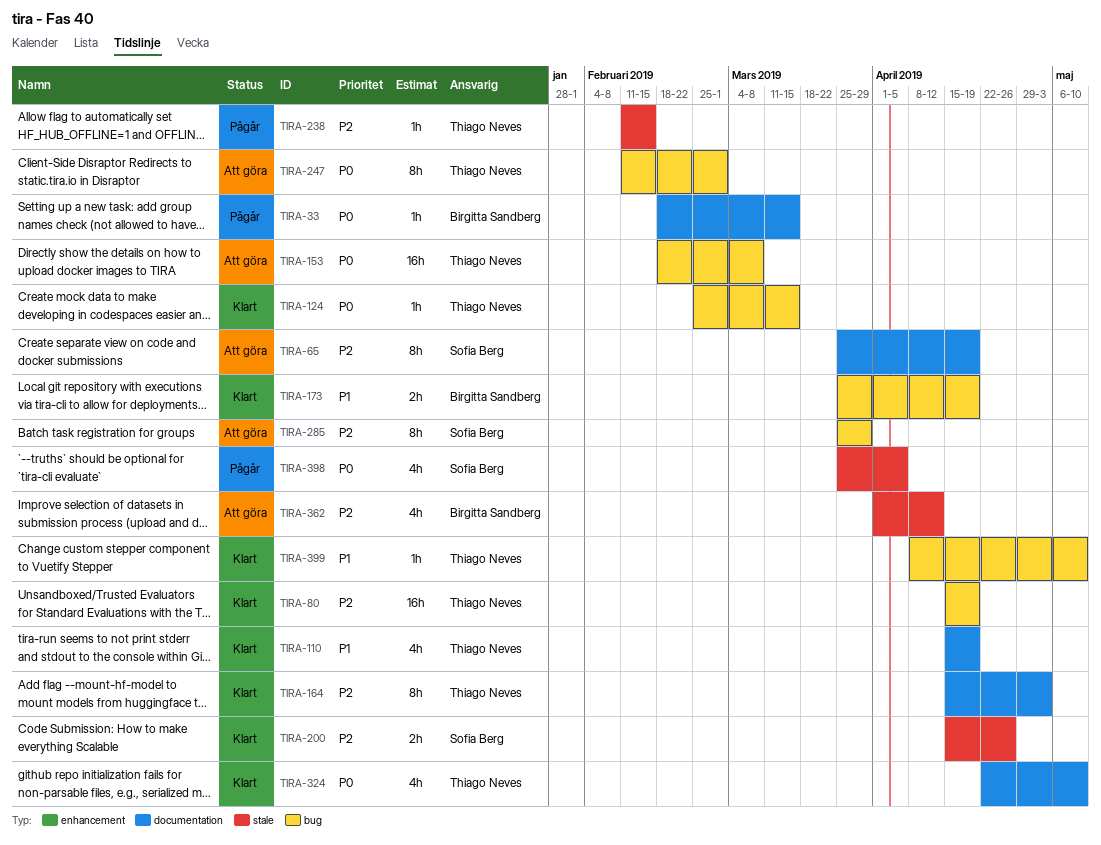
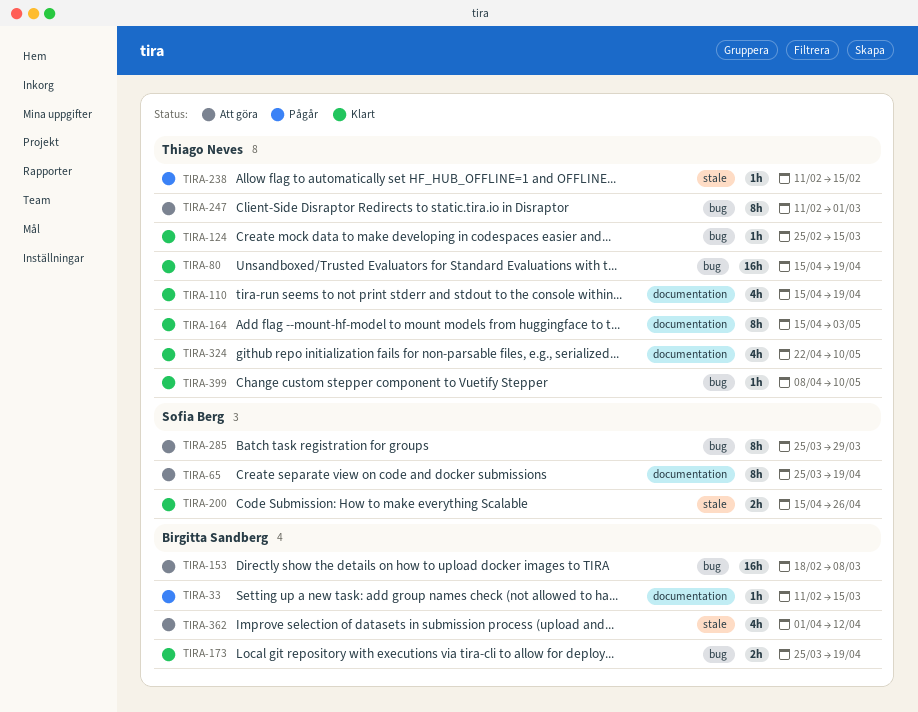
TIRA-33, start: Feb 18 -> Feb 11
TIRA-153, owner: Thiago Neves -> Birgitta Sandberg
TIRA-398: present -> none

